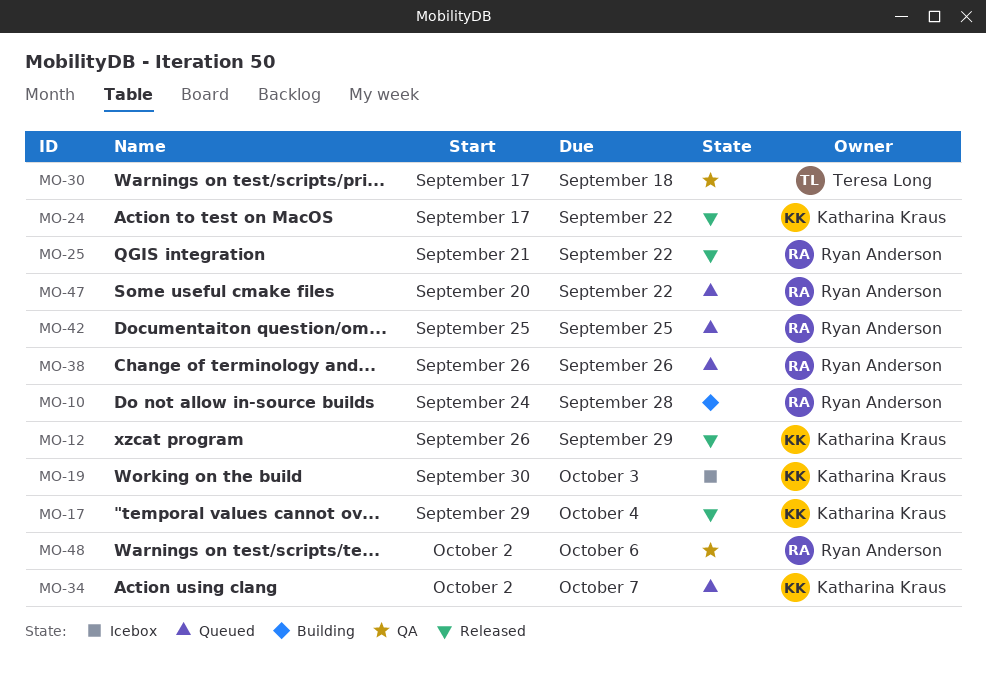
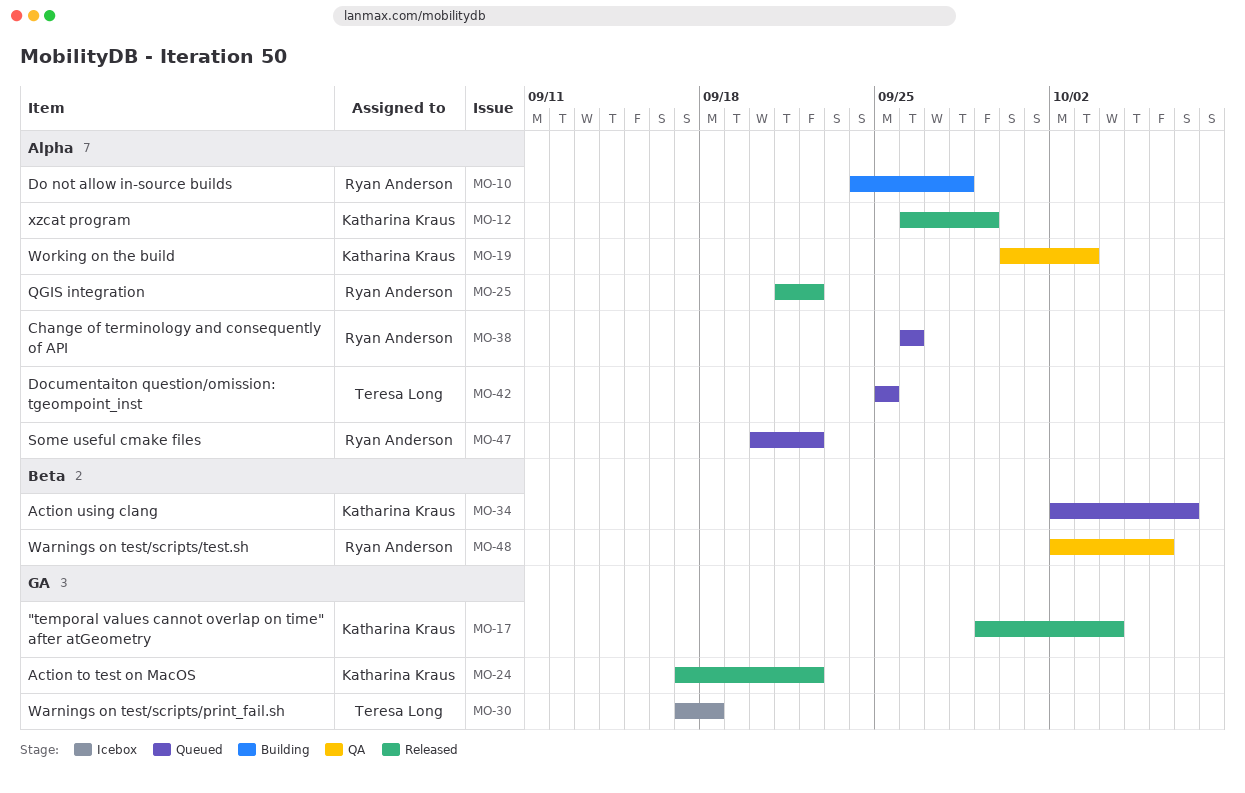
MO-19, status: Icebox -> QA
MO-30, status: QA -> Icebox
MO-42, owner: Ryan Anderson -> Teresa Long

